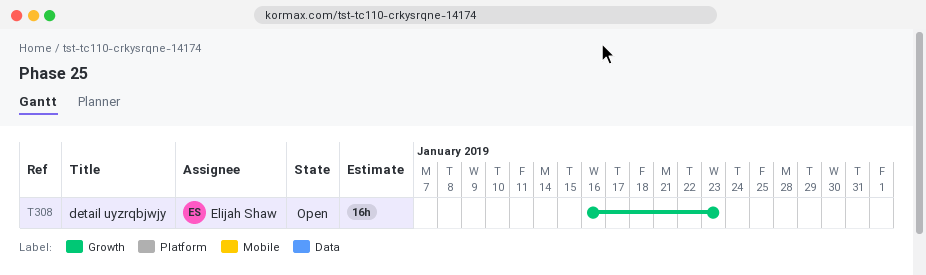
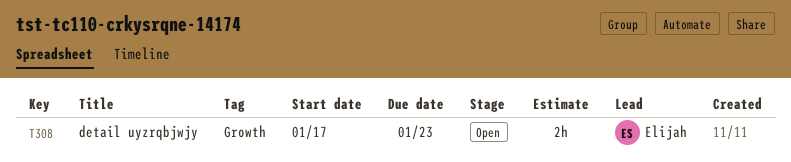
T308, estimate: 16h -> 2h
T308, start: Jan 16 -> Jan 17

